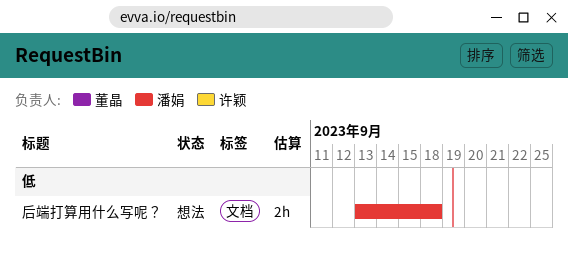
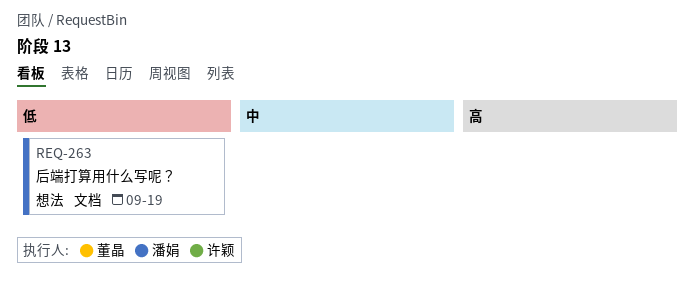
后端打算用什么写呢？, due: Sep 18 -> Sep 19

